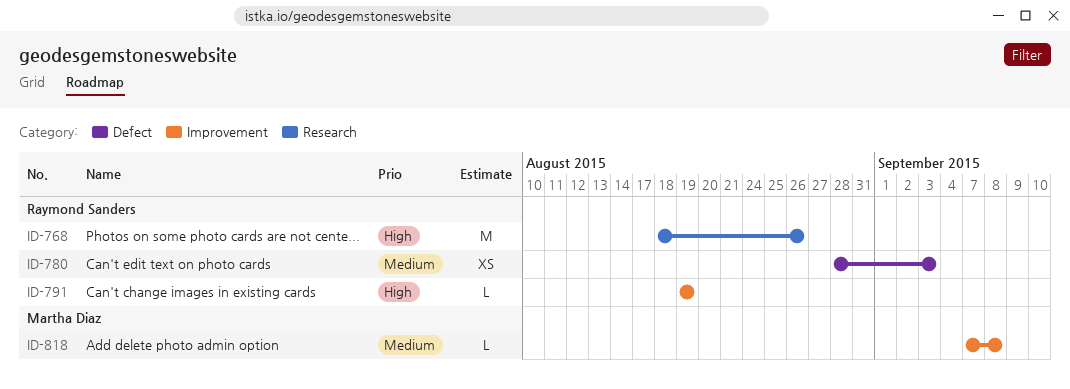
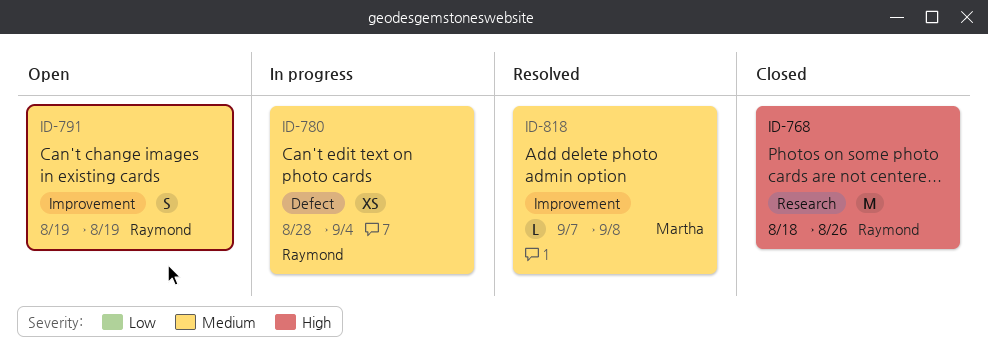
ID-780, due: Sep 3 -> Sep 4
ID-791, priority: High -> Medium
ID-791, estimate: L -> S

